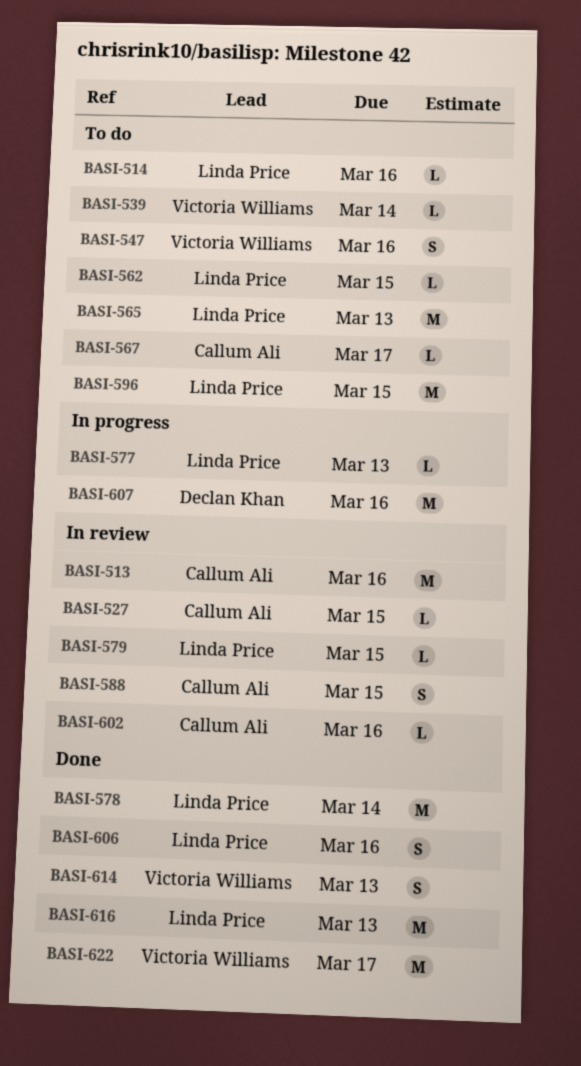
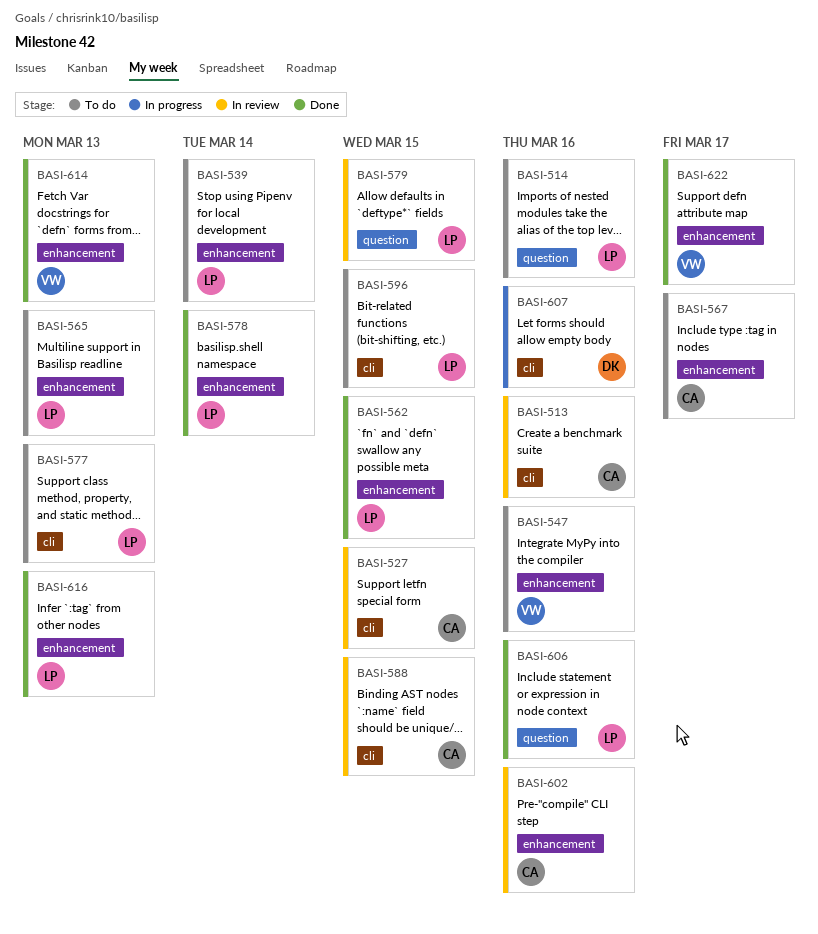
BASI-539, owner: Victoria Williams -> Linda Price
BASI-562, status: To do -> Done
BASI-577, status: In progress -> To do

